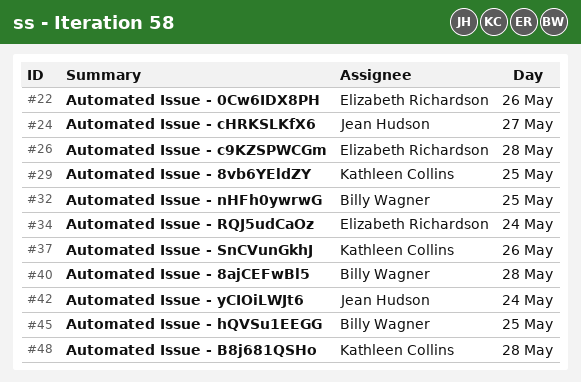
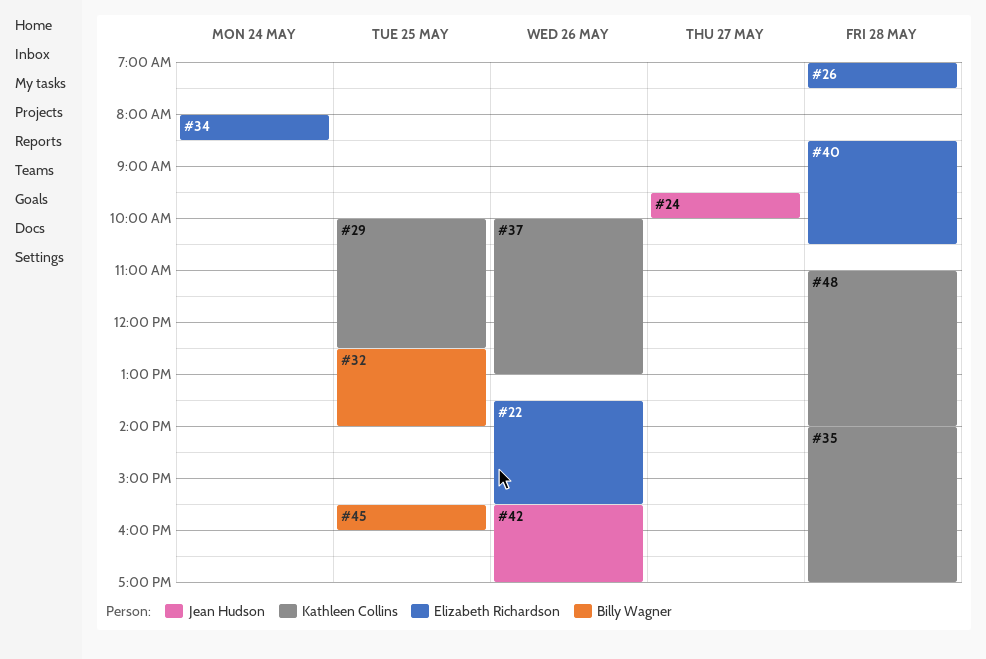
#35: none -> present
#40, owner: Billy Wagner -> Elizabeth Richardson
#42, day: May 24 -> May 26

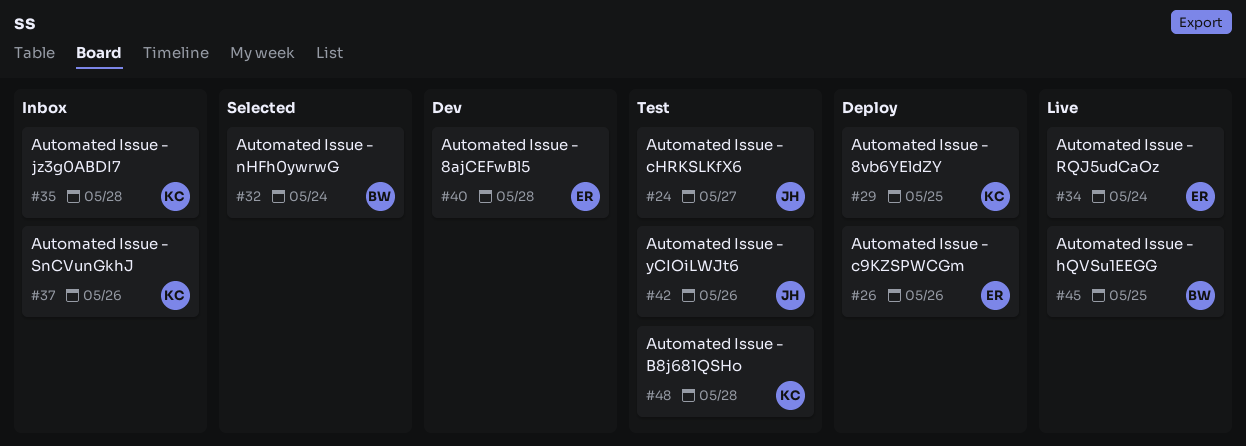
#22: present -> none
#26, day: May 28 -> May 26
#32, day: May 25 -> May 24

